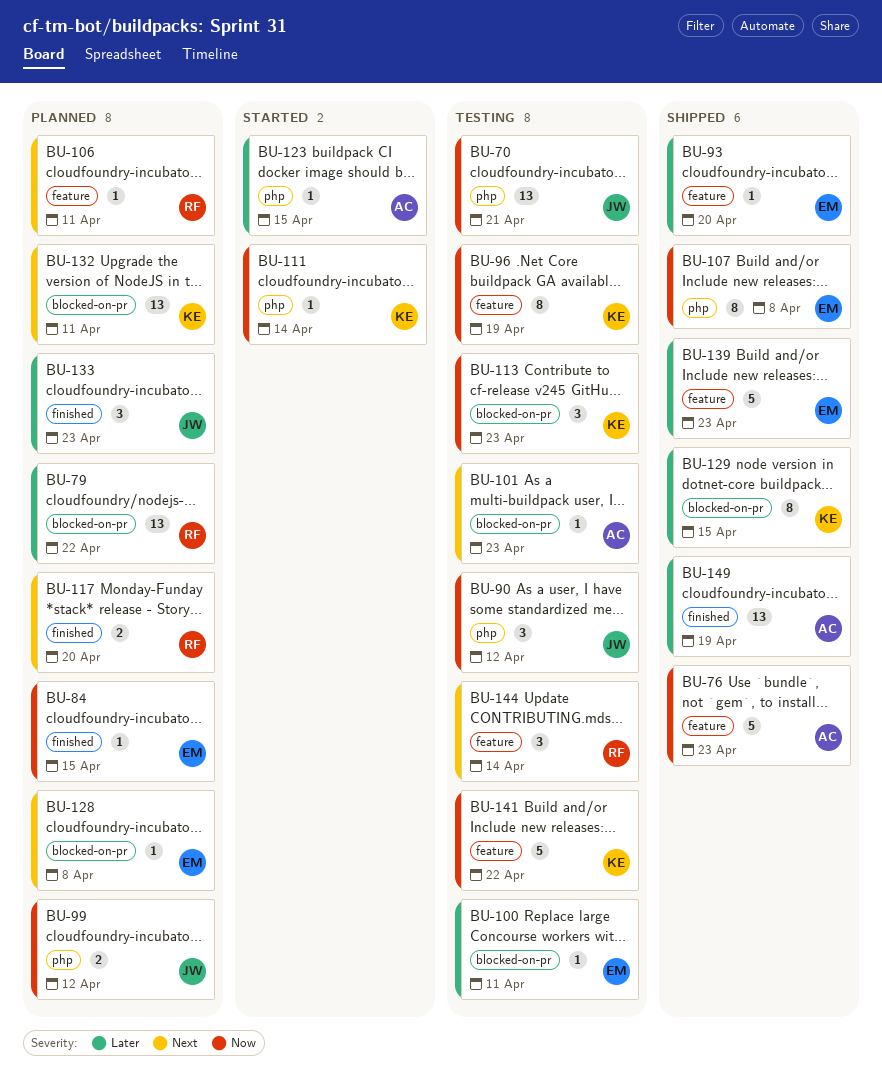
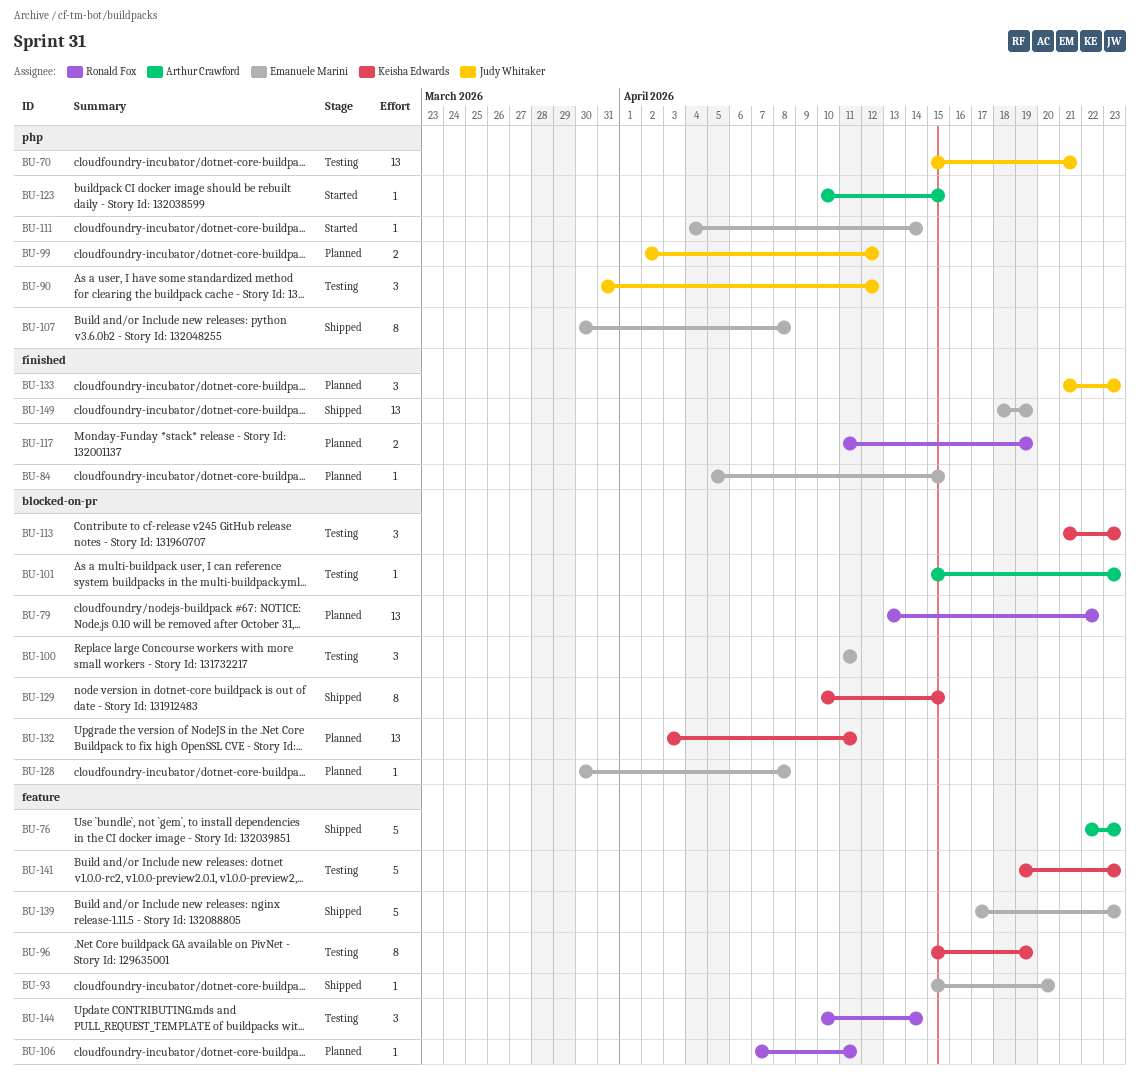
BU-100, estimate: 1 -> 3
BU-111, owner: Keisha Edwards -> Emanuele Marini
BU-117, due: Apr 20 -> Apr 19
BU-141, due: Apr 22 -> Apr 23
BU-149, owner: Arthur Crawford -> Emanuele Marini

